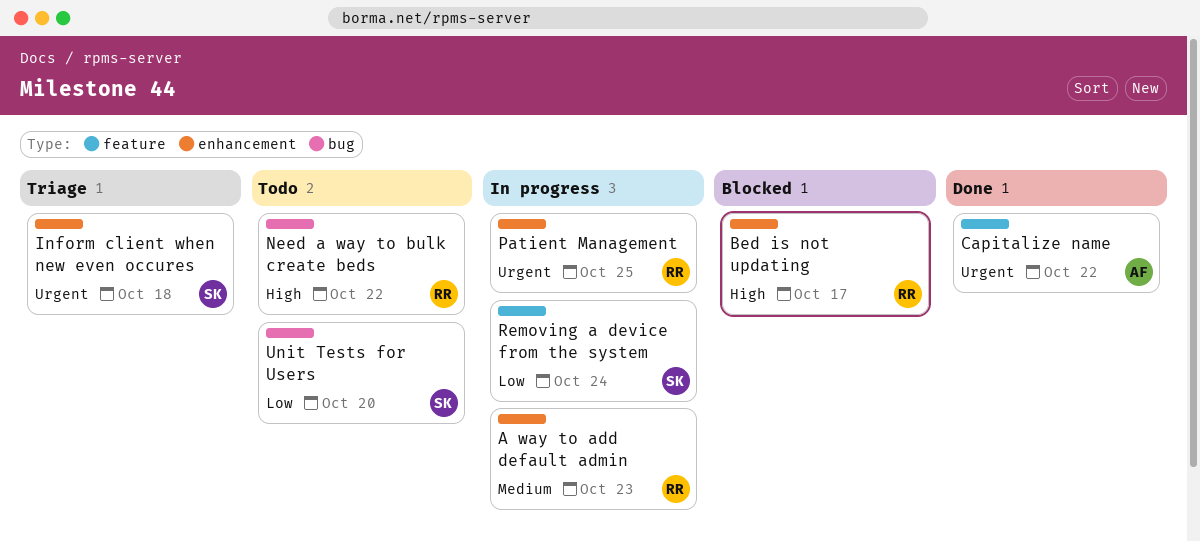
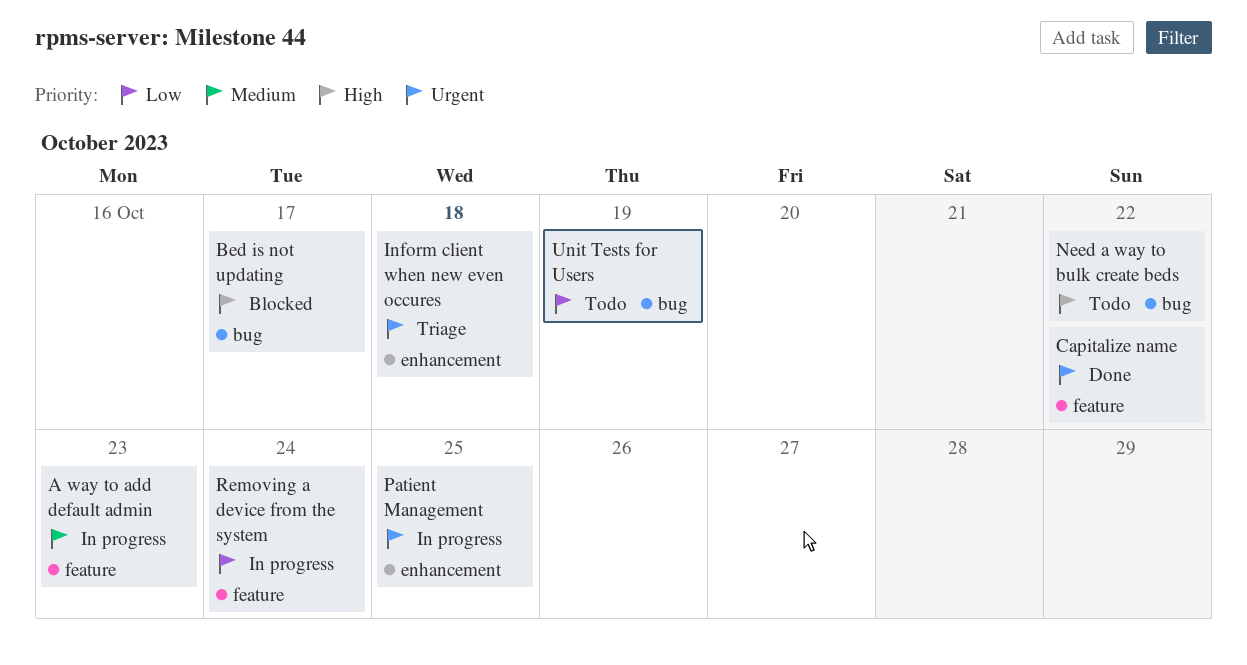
A way to add default admin, label: enhancement -> feature
Bed is not updating, label: enhancement -> bug
Unit Tests for Users, due: Oct 20 -> Oct 19

